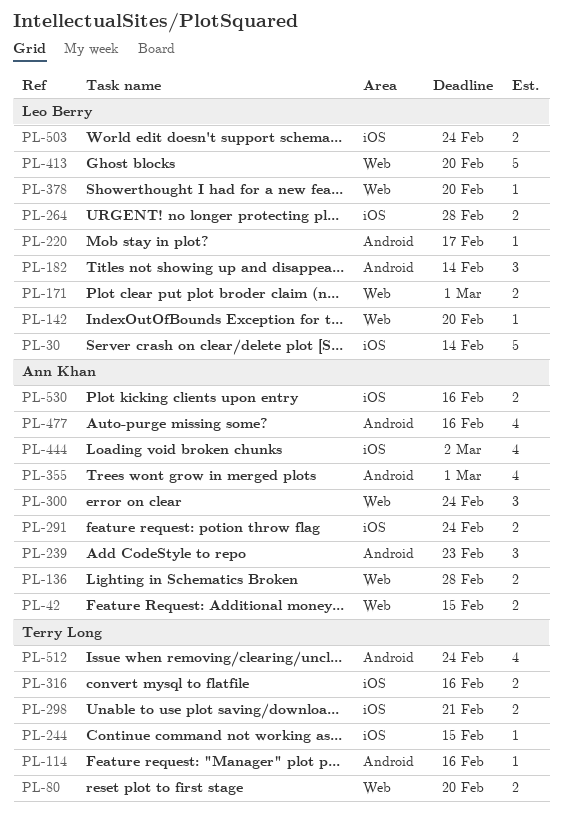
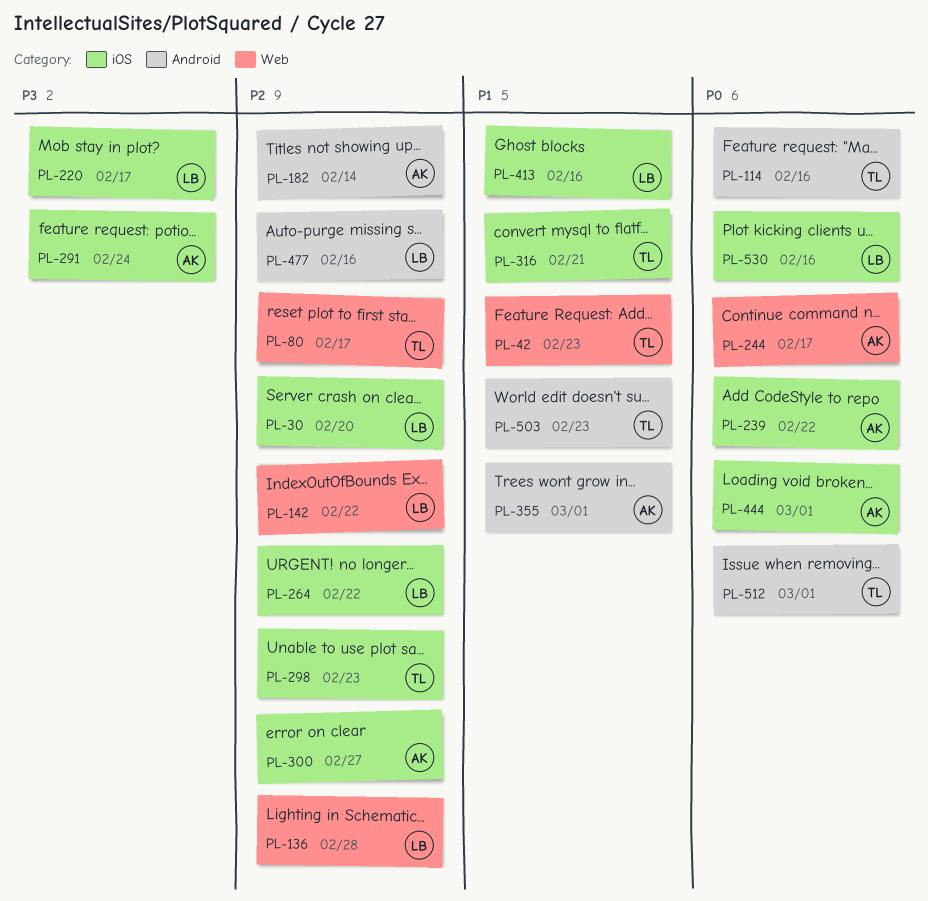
PL-30, due: Feb 14 -> Feb 20
PL-42, owner: Ann Khan -> Terry Long
PL-42, due: Feb 15 -> Feb 23
PL-80, due: Feb 20 -> Feb 17
PL-136, owner: Ann Khan -> Leo Berry
PL-142, due: Feb 20 -> Feb 22
PL-171: present -> none
PL-182, owner: Leo Berry -> Ann Khan
PL-220, label: Android -> iOS
PL-239, label: Android -> iOS
PL-239, due: Feb 23 -> Feb 22
PL-244, owner: Terry Long -> Ann Khan
PL-244, label: iOS -> Web
PL-244, due: Feb 15 -> Feb 17
PL-264, due: Feb 28 -> Feb 22
PL-298, due: Feb 21 -> Feb 23
PL-300, label: Web -> iOS
PL-300, due: Feb 24 -> Feb 27
PL-316, due: Feb 16 -> Feb 21
PL-378: present -> none
PL-413, label: Web -> iOS
PL-413, due: Feb 20 -> Feb 16
PL-444, due: Mar 2 -> Mar 1
PL-477, owner: Ann Khan -> Leo Berry
PL-503, owner: Leo Berry -> Terry Long
PL-503, label: iOS -> Android
PL-503, due: Feb 24 -> Feb 23
PL-512, due: Feb 24 -> Mar 1
PL-530, owner: Ann Khan -> Leo Berry

